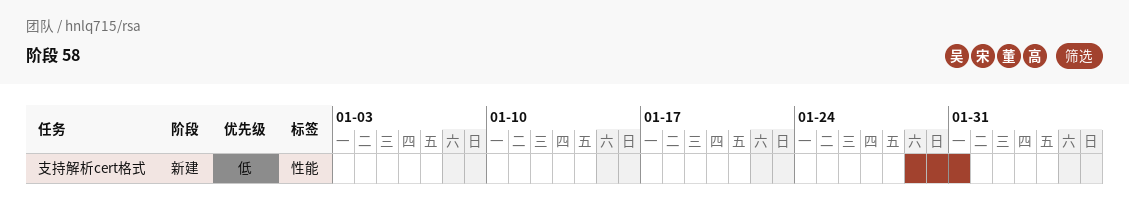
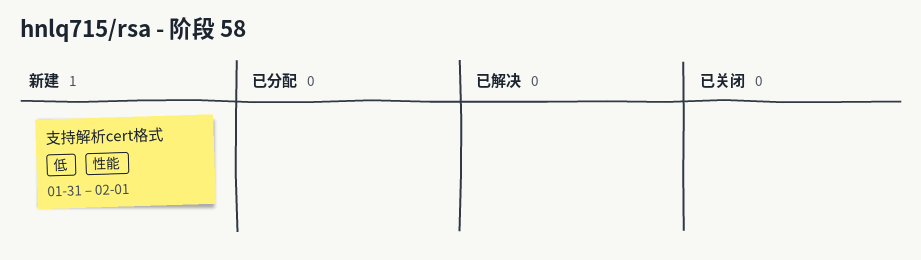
支持解析cert格式, start: Jan 29 -> Jan 31
支持解析cert格式, due: Jan 31 -> Feb 1

